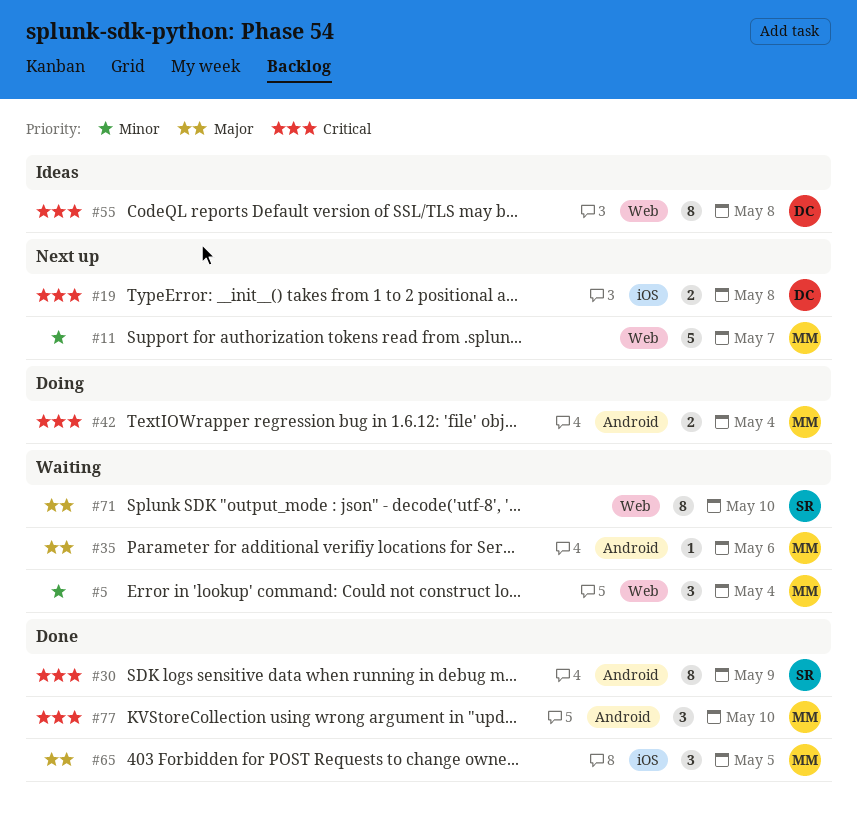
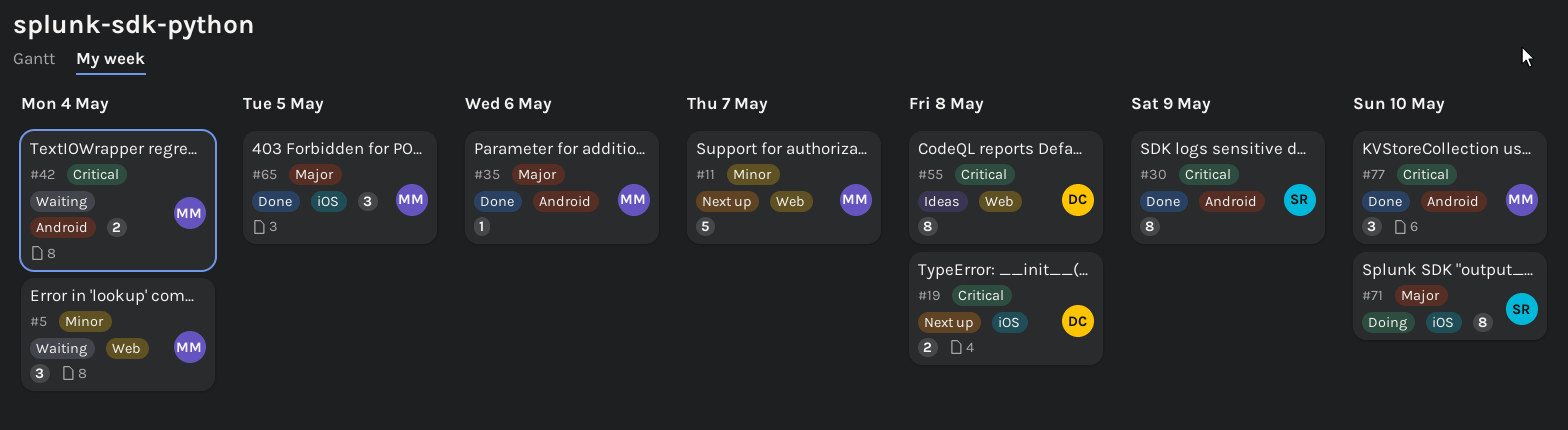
#35, status: Waiting -> Done
#42, status: Doing -> Waiting
#71, status: Waiting -> Doing
#71, label: Web -> iOS

